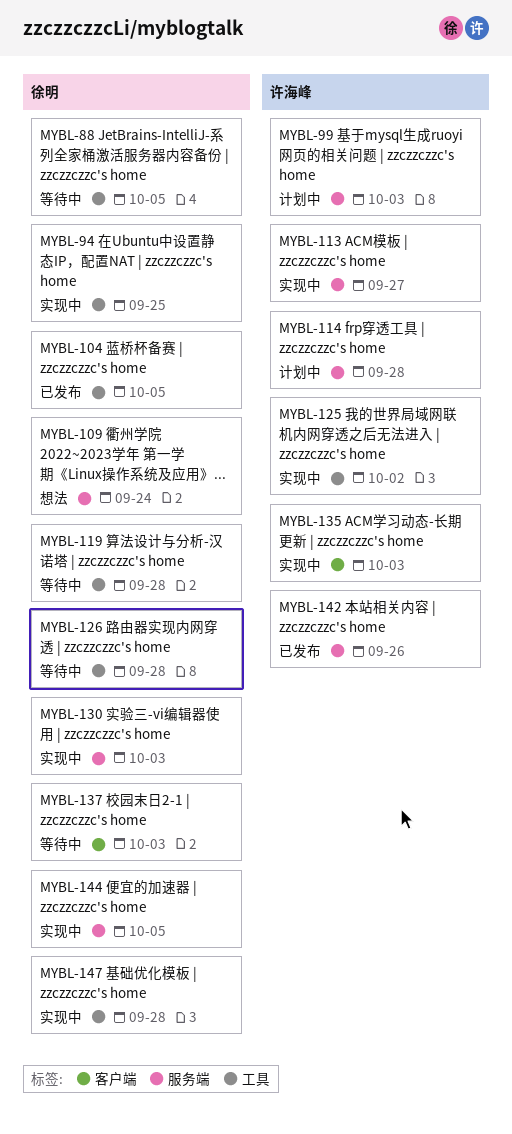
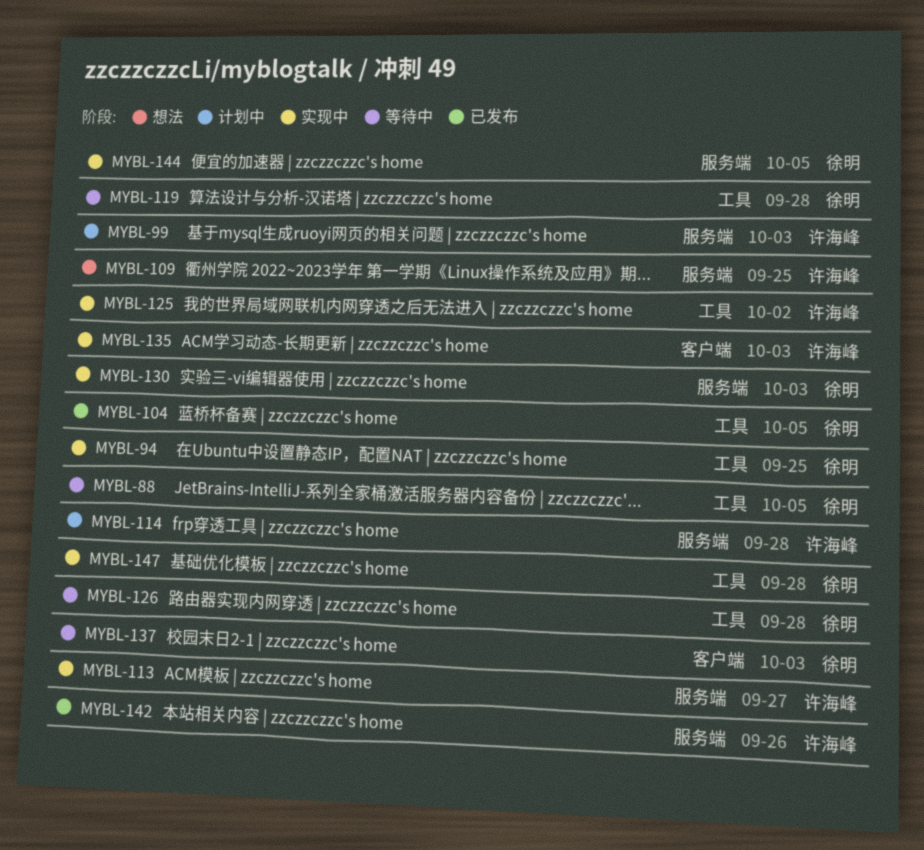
MYBL-109, owner: 徐明 -> 许海峰
MYBL-109, due: Sep 24 -> Sep 25

